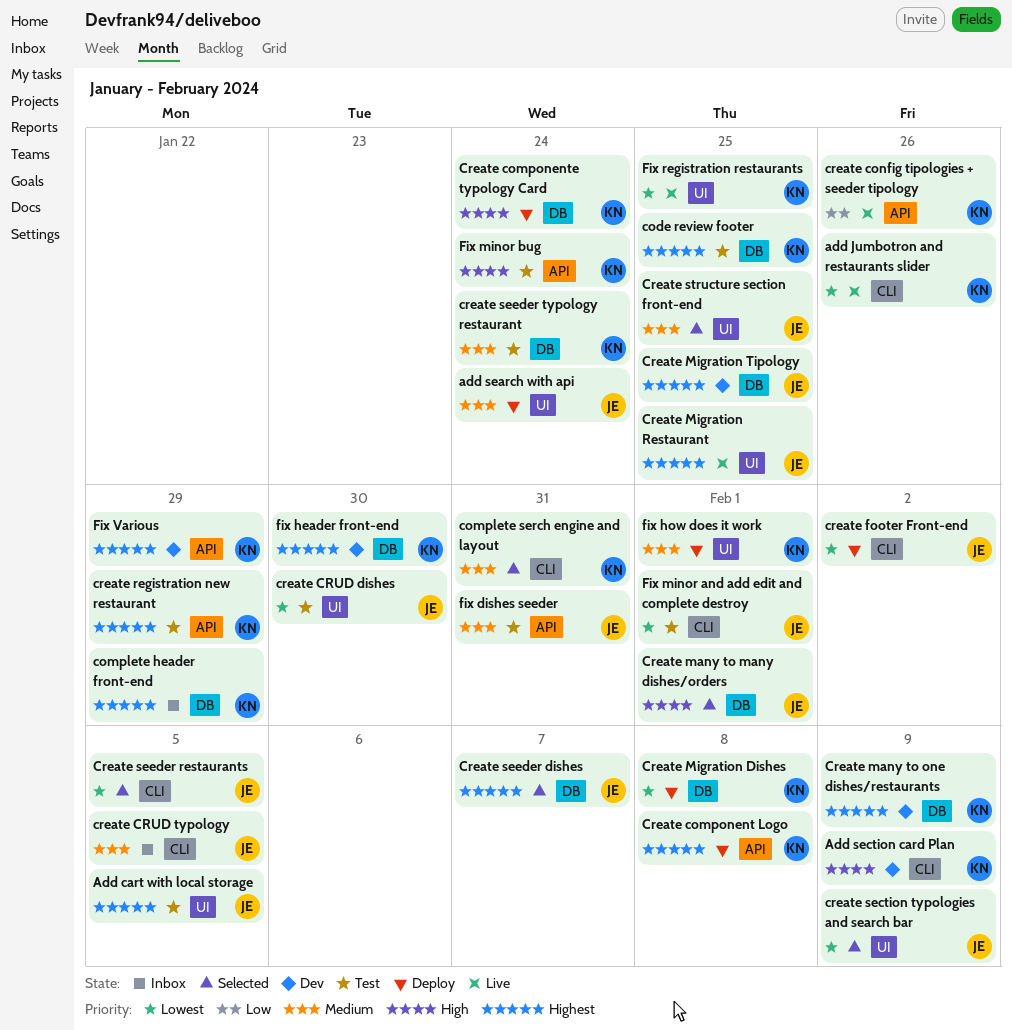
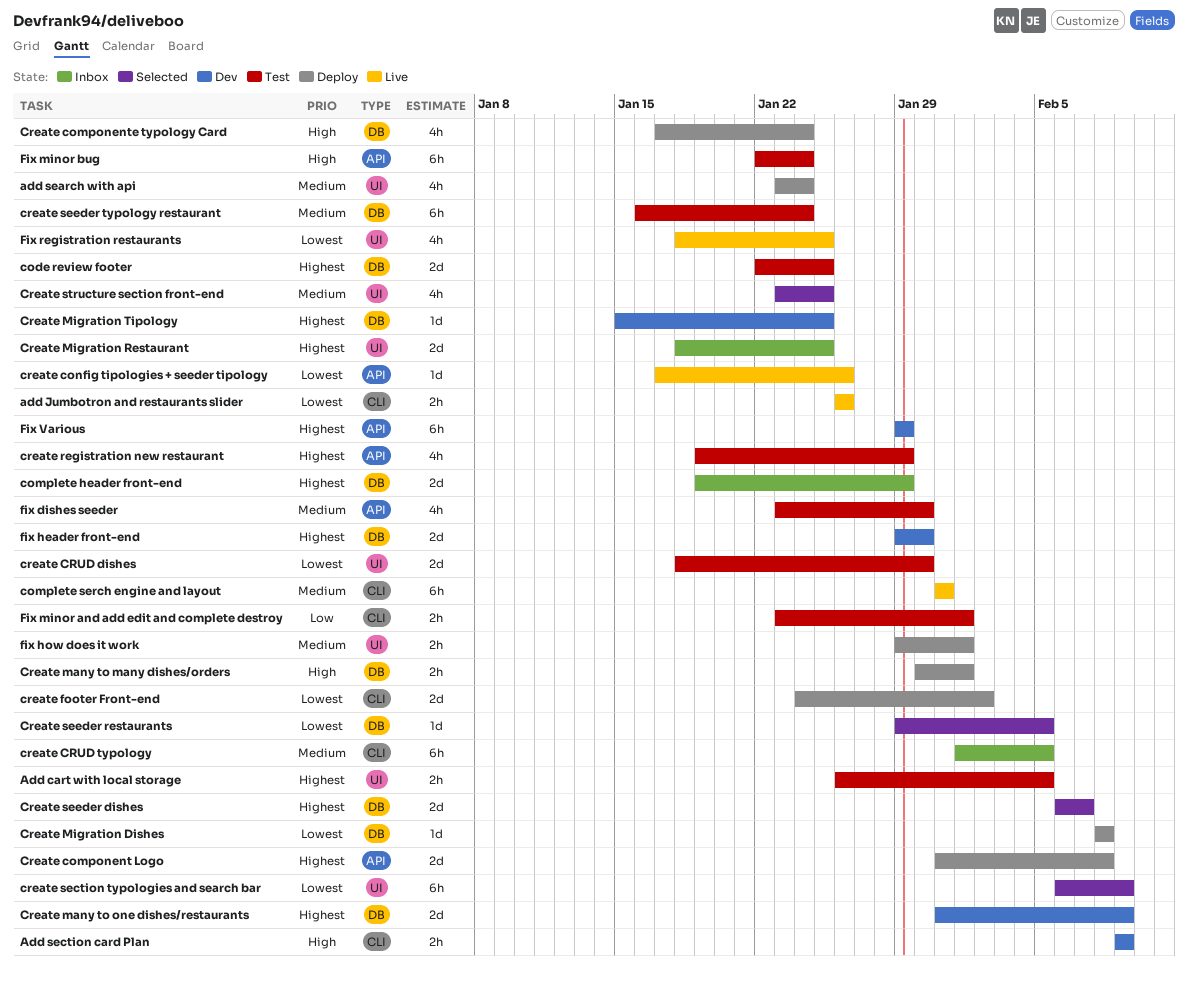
complete serch engine and layout, status: Selected -> Live
create config tipologies + seeder tipology, priority: Low -> Lowest
Create many to many dishes/orders, status: Selected -> Deploy
Create Migration Restaurant, status: Live -> Inbox
Create seeder restaurants, label: CLI -> DB
fix dishes seeder, due: Jan 31 -> Jan 30
Fix minor and add edit and complete destroy, priority: Lowest -> Low

